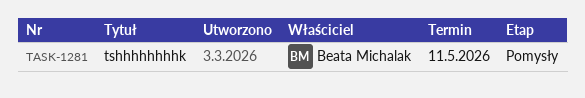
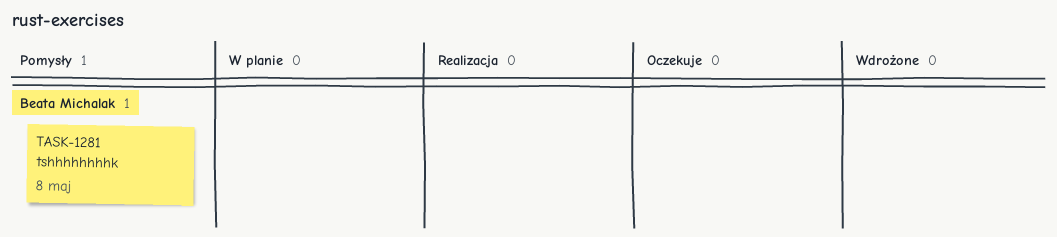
TASK-1281, due: May 11 -> May 8

